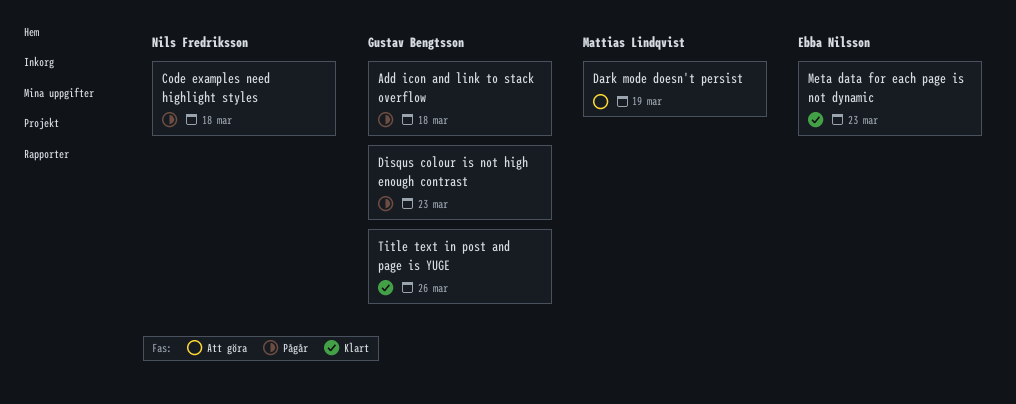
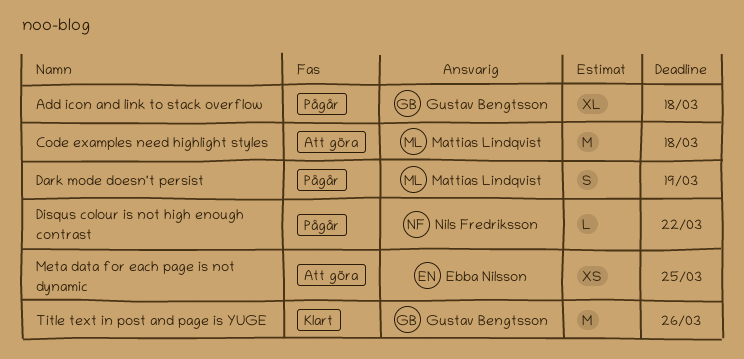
Code examples need highlight styles, status: Pågår -> Att göra
Code examples need highlight styles, owner: Nils Fredriksson -> Mattias Lindqvist
Dark mode doesn't persist, status: Att göra -> Pågår
Disqus colour is not high enough contrast, owner: Gustav Bengtsson -> Nils Fredriksson
Disqus colour is not high enough contrast, due: Mar 23 -> Mar 22
Meta data for each page is not dynamic, status: Klart -> Att göra
Meta data for each page is not dynamic, due: Mar 23 -> Mar 25

